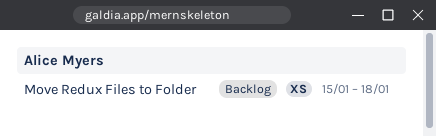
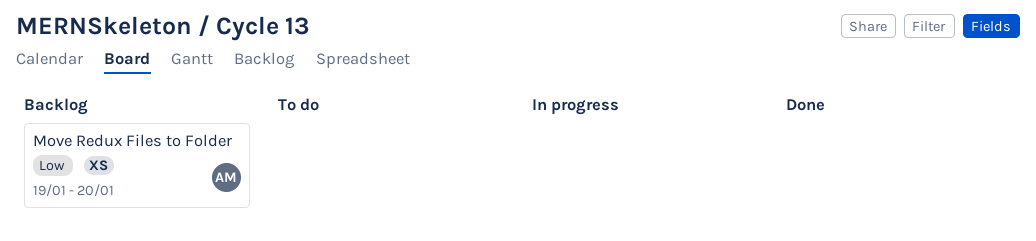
Move Redux Files to Folder, start: Jan 15 -> Jan 19
Move Redux Files to Folder, due: Jan 18 -> Jan 20

